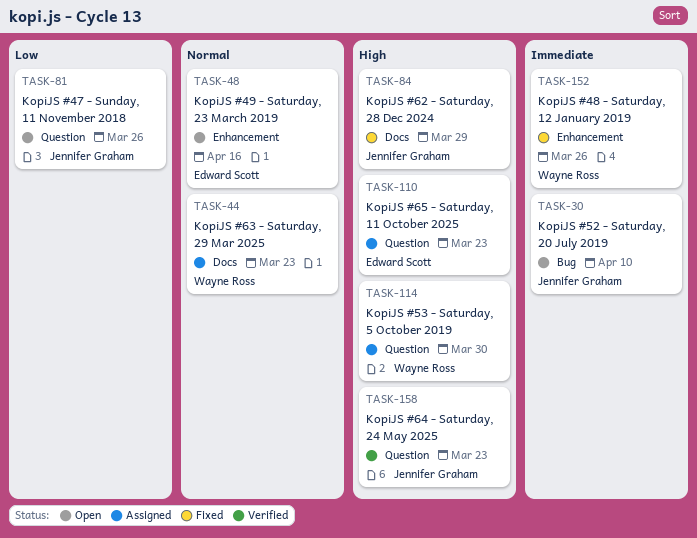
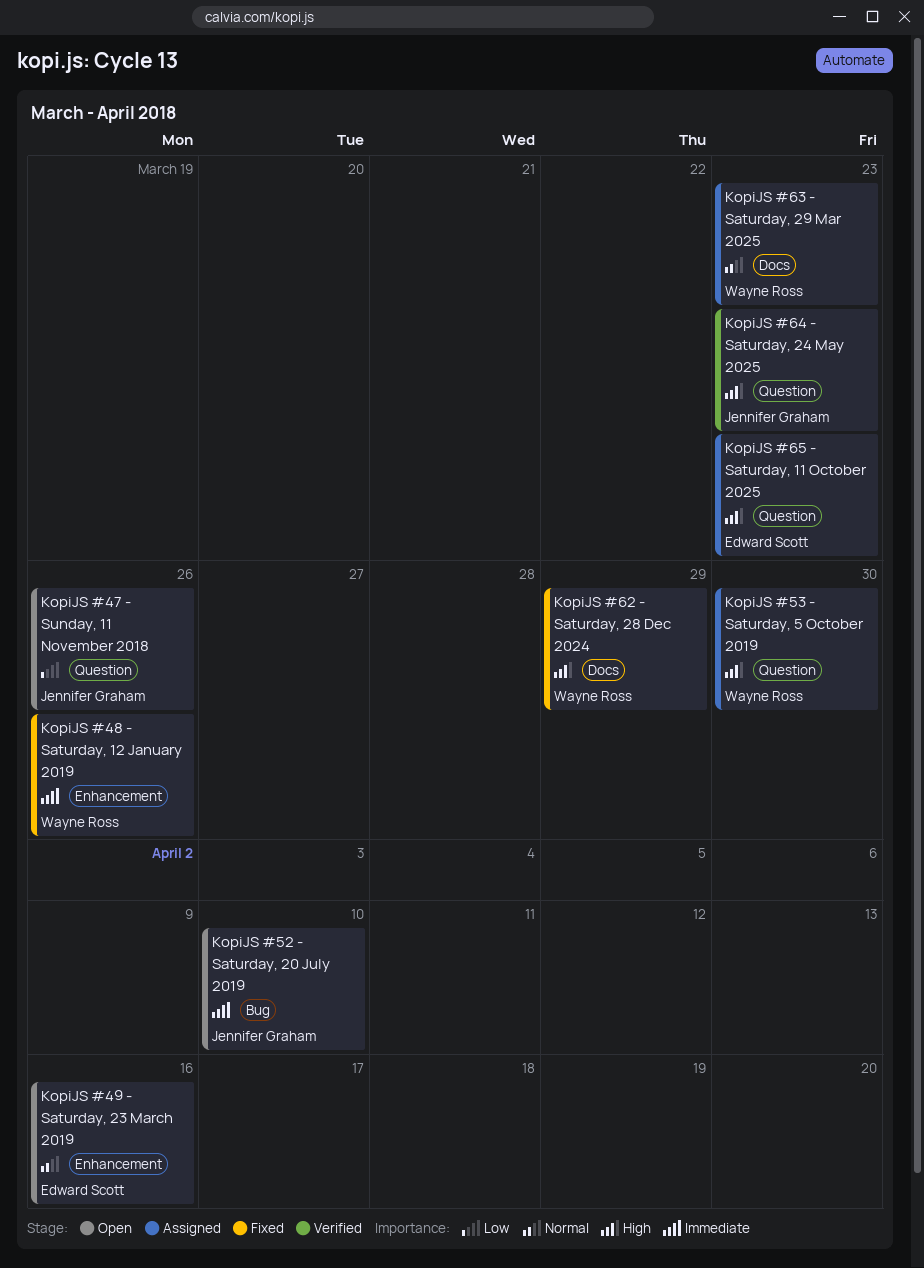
KopiJS #62 - Saturday, 28 Dec 2024, owner: Jennifer Graham -> Wayne Ross

